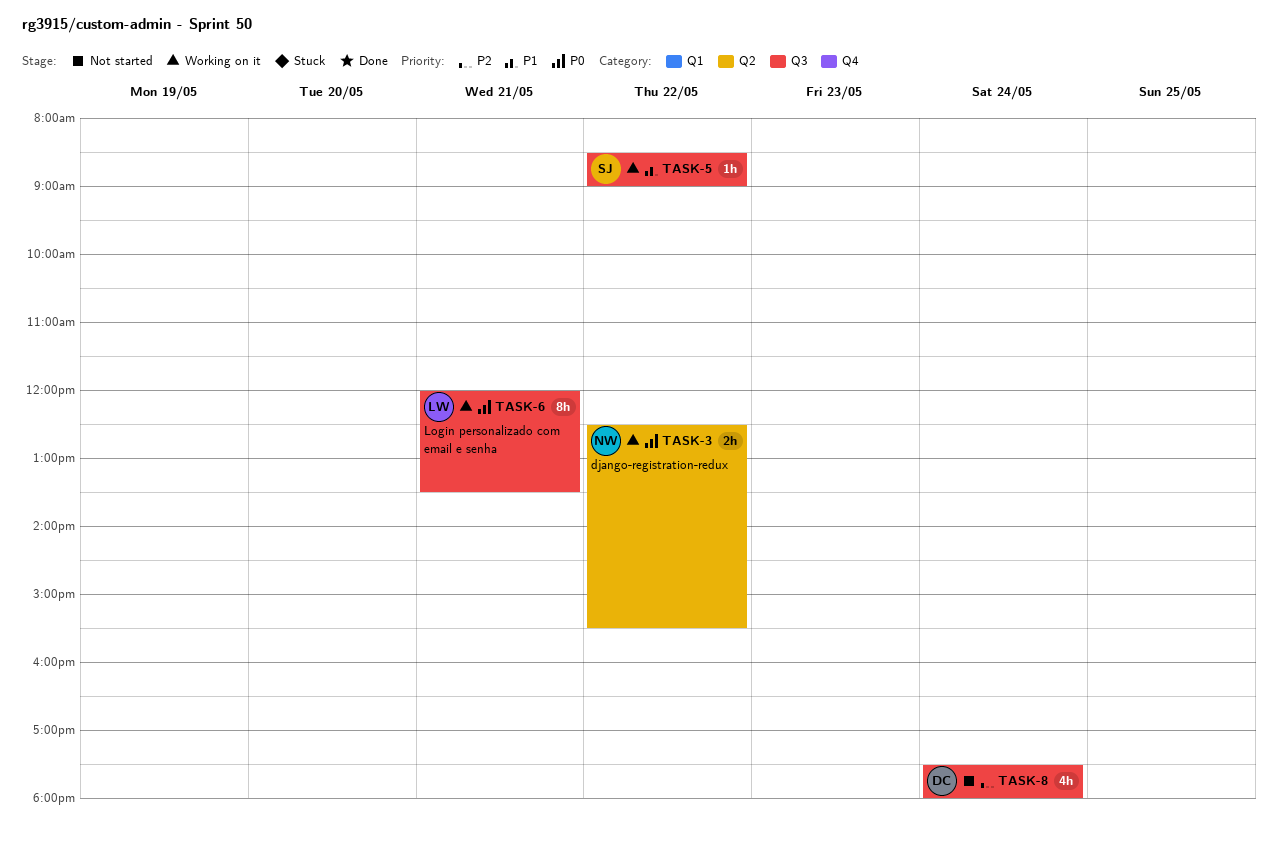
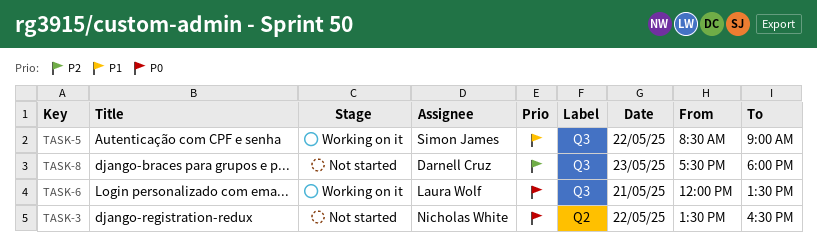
TASK-3, status: Working on it -> Not started
TASK-3, begins: 12:30 -> 13:30
TASK-3, ends: 15:30 -> 16:30
TASK-8, day: May 24 -> May 23

